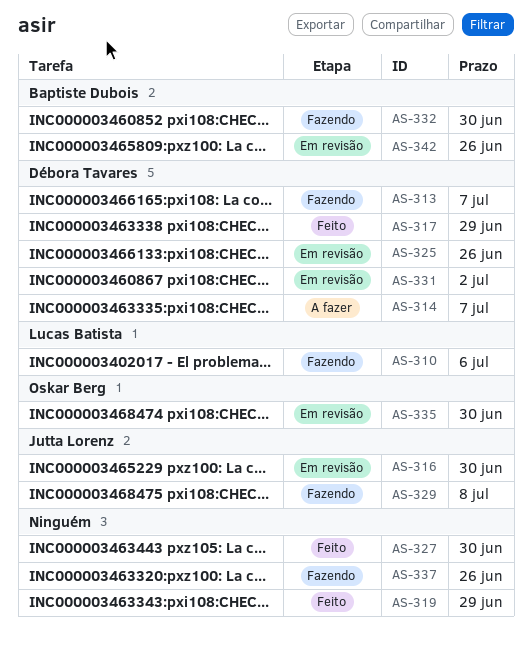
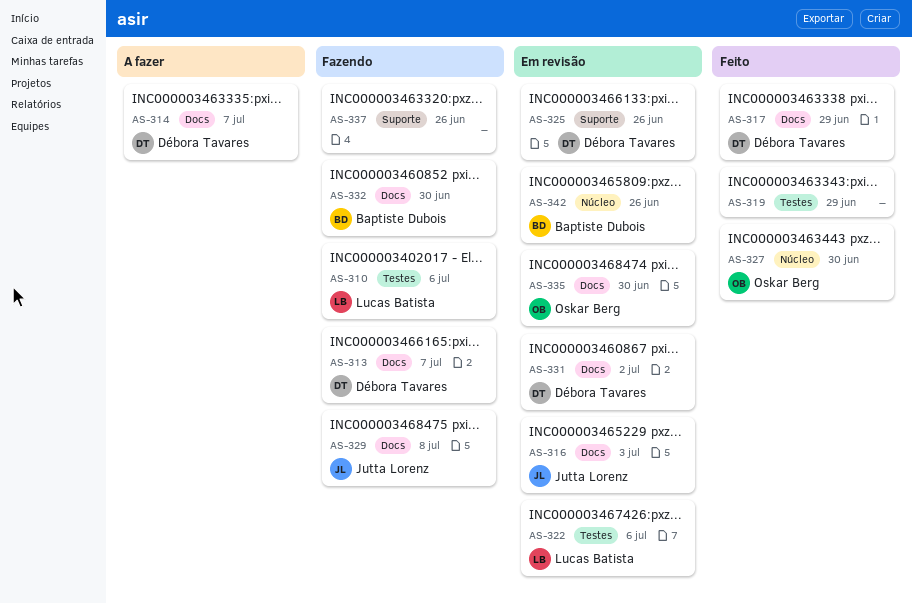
AS-316, due: Jun 30 -> Jul 3
AS-322: none -> present
AS-327, owner: none -> Oskar Berg

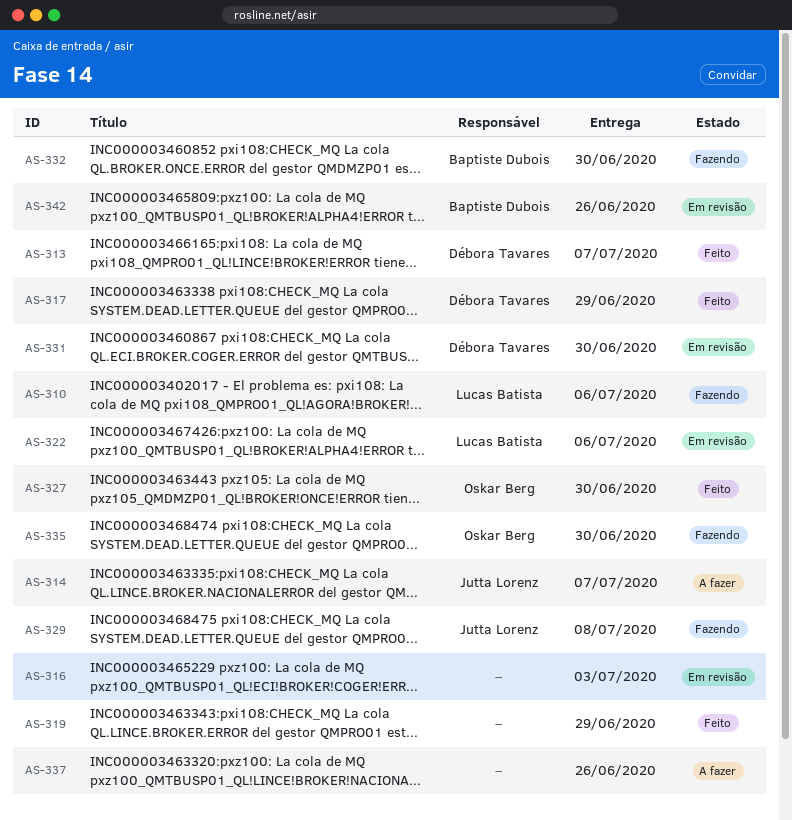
AS-313, status: Fazendo -> Feito
AS-314, owner: Débora Tavares -> Jutta Lorenz
AS-316, owner: Jutta Lorenz -> none
AS-325: present -> none
AS-331, due: Jul 2 -> Jun 30
AS-335, status: Em revisão -> Fazendo
AS-337, status: Fazendo -> A fazer

